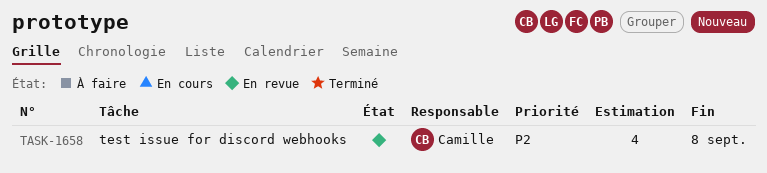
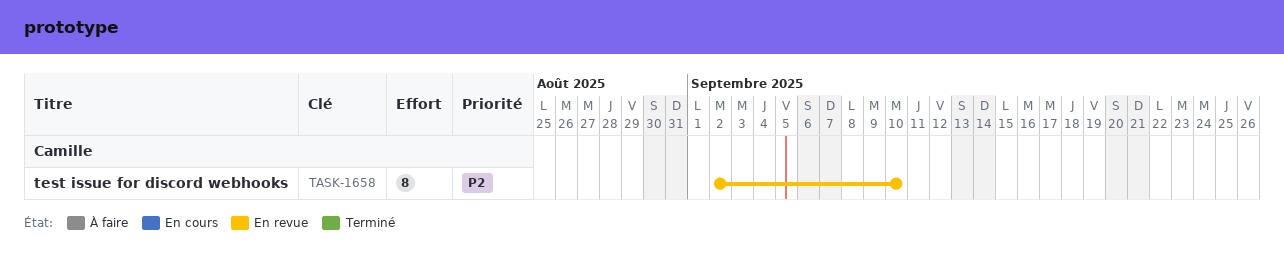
TASK-1658, estimate: 4 -> 8
TASK-1658, due: Sep 8 -> Sep 10

